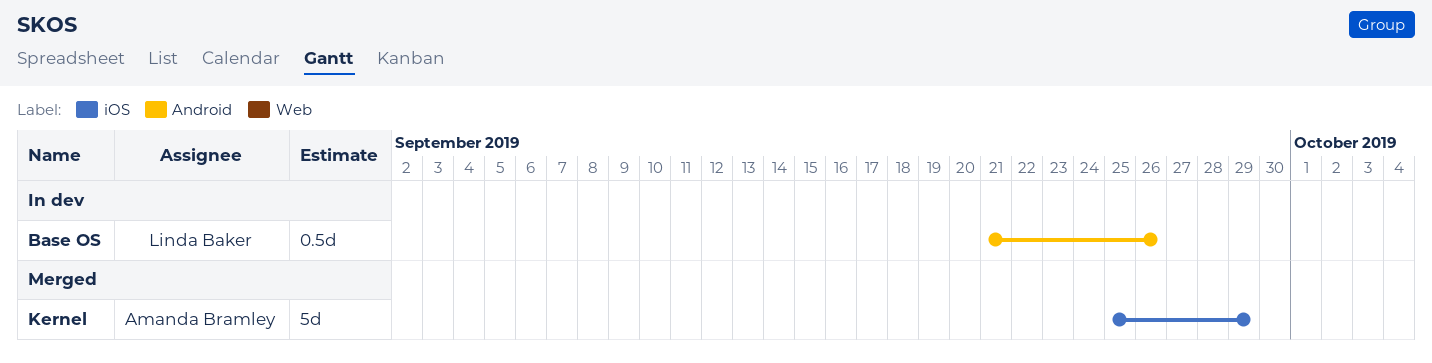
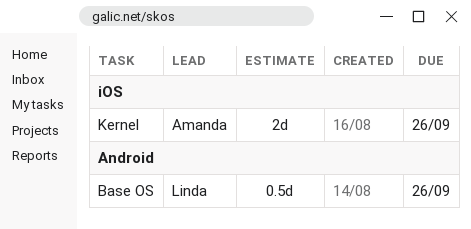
Kernel, estimate: 5d -> 2d
Kernel, due: Sep 29 -> Sep 26

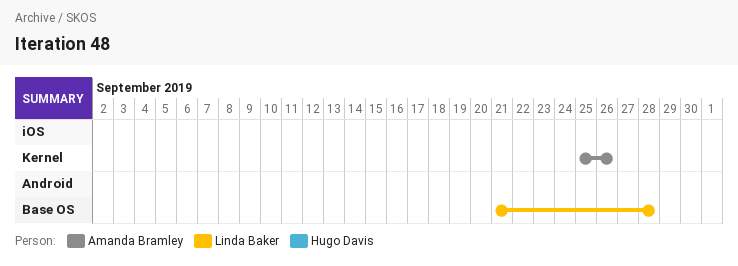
Base OS, due: Sep 26 -> Sep 28

